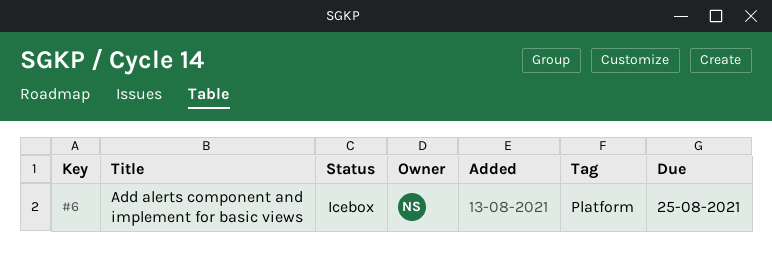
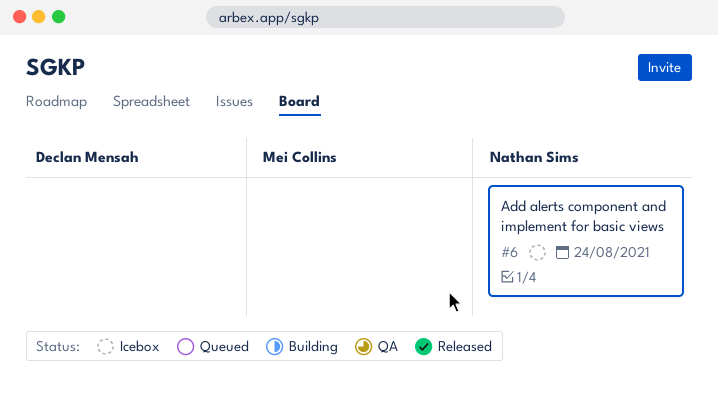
#6, due: Aug 25 -> Aug 24

